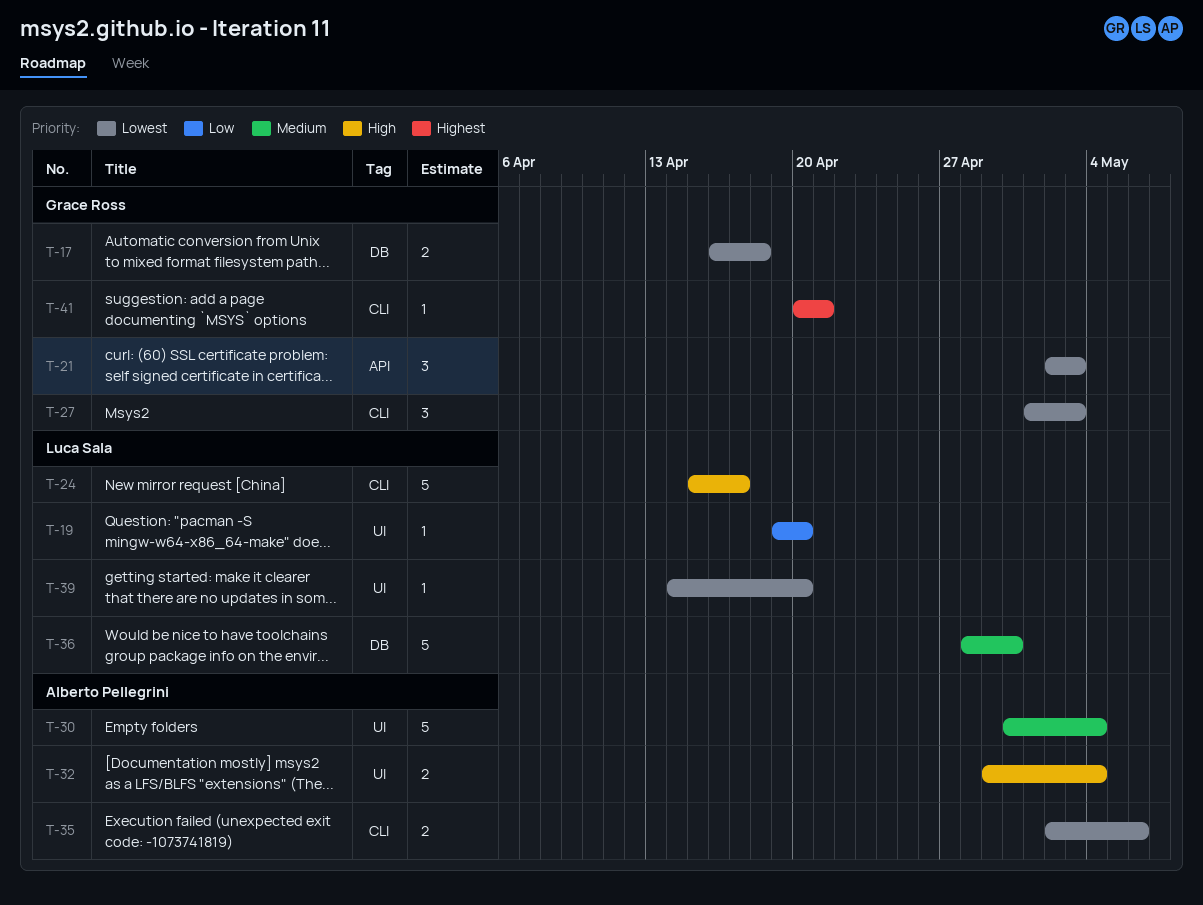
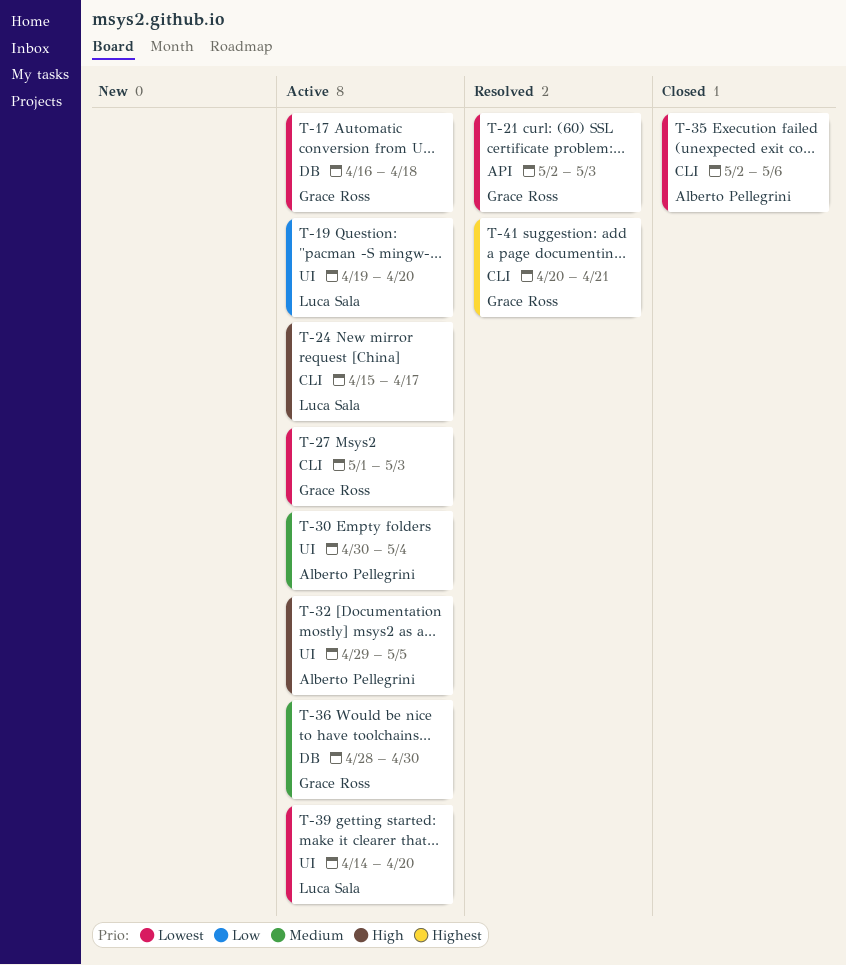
T-32, due: May 4 -> May 5
T-36, owner: Luca Sala -> Grace Ross

